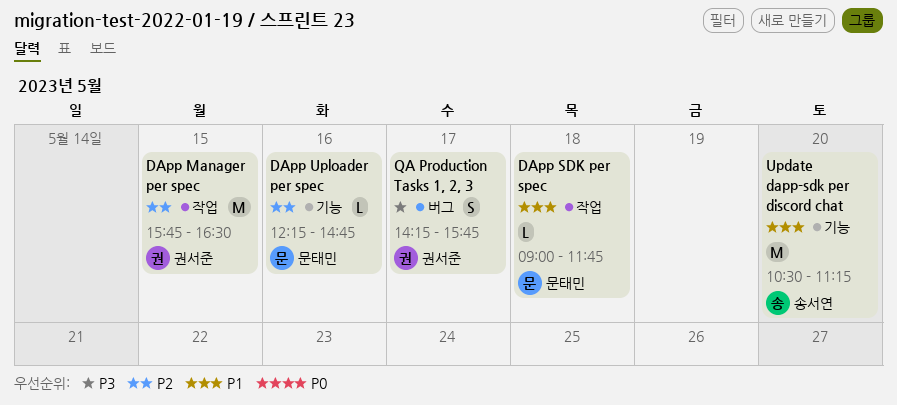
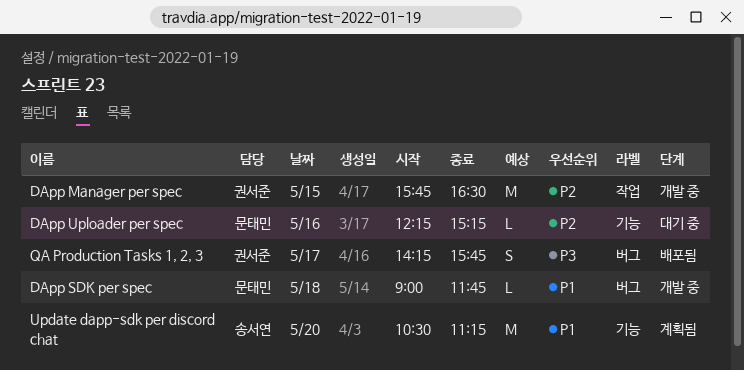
DApp SDK per spec, label: 작업 -> 버그
DApp Uploader per spec, ends: 14:45 -> 15:15

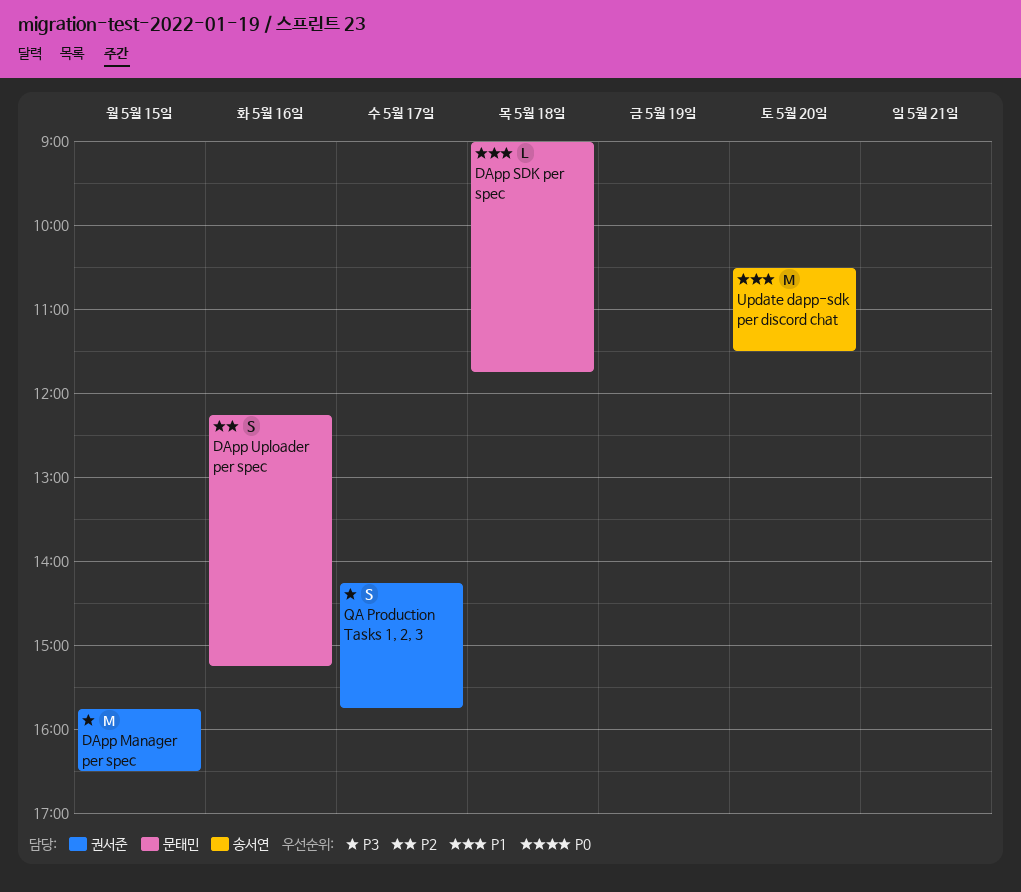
DApp Manager per spec, priority: P2 -> P3
DApp Uploader per spec, estimate: L -> S
Update dapp-sdk per discord chat, ends: 11:15 -> 11:30

